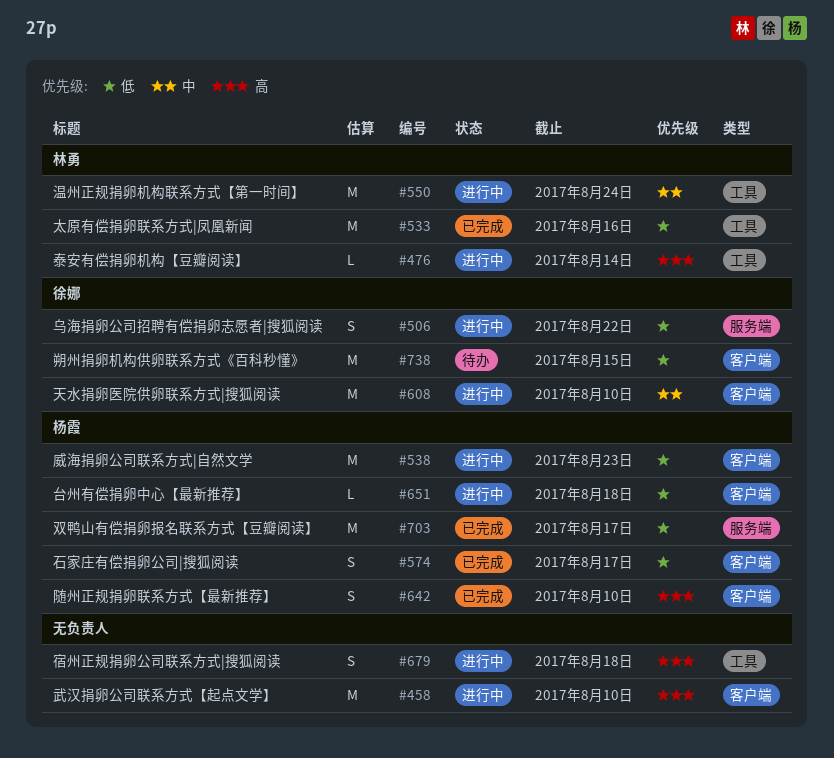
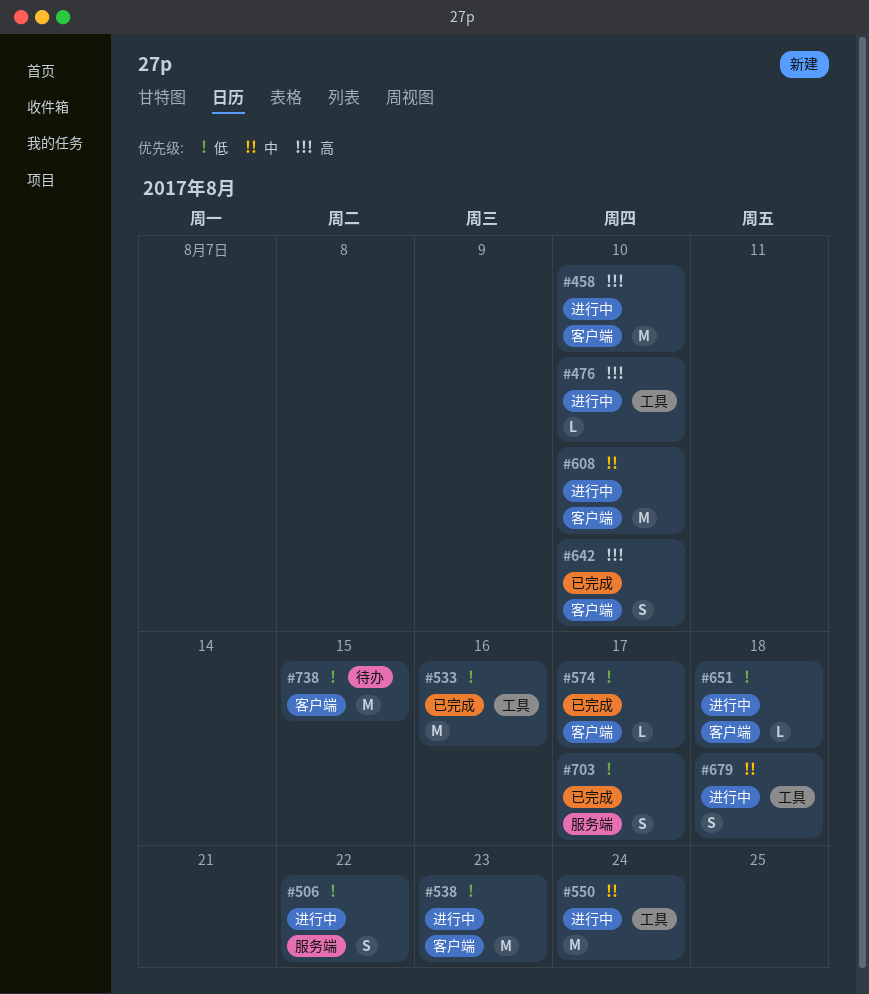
#476, due: Aug 14 -> Aug 10
#574, estimate: S -> L
#679, priority: 高 -> 中
#703, estimate: M -> S

